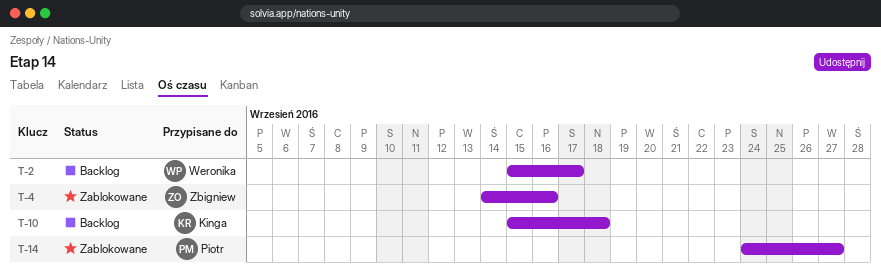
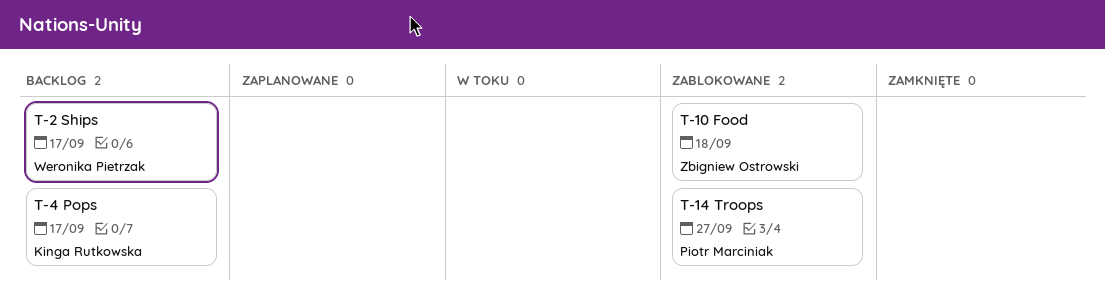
T-4, status: Zablokowane -> Backlog
T-4, owner: Zbigniew Ostrowski -> Kinga Rutkowska
T-4, due: Sep 16 -> Sep 17
T-10, status: Backlog -> Zablokowane
T-10, owner: Kinga Rutkowska -> Zbigniew Ostrowski

